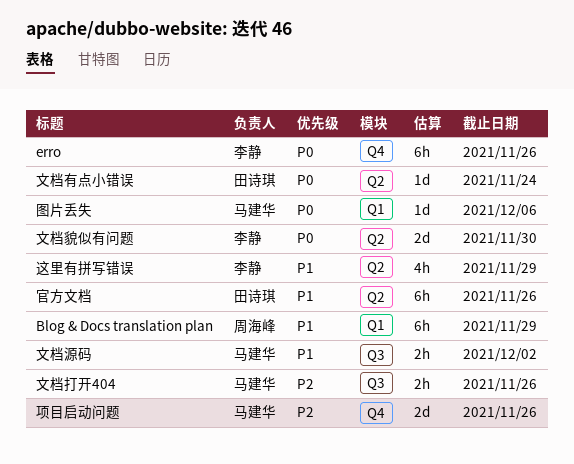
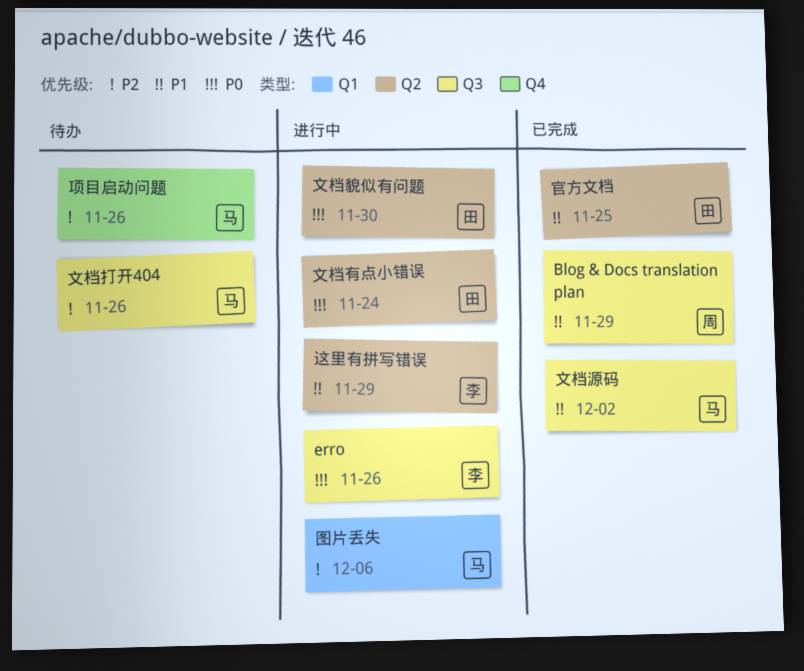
Blog & Docs translation plan, label: Q1 -> Q3
erro, label: Q4 -> Q3
图片丢失, priority: P0 -> P2
官方文档, due: Nov 26 -> Nov 25
文档貌似有问题, owner: 李静 -> 田诗琪

